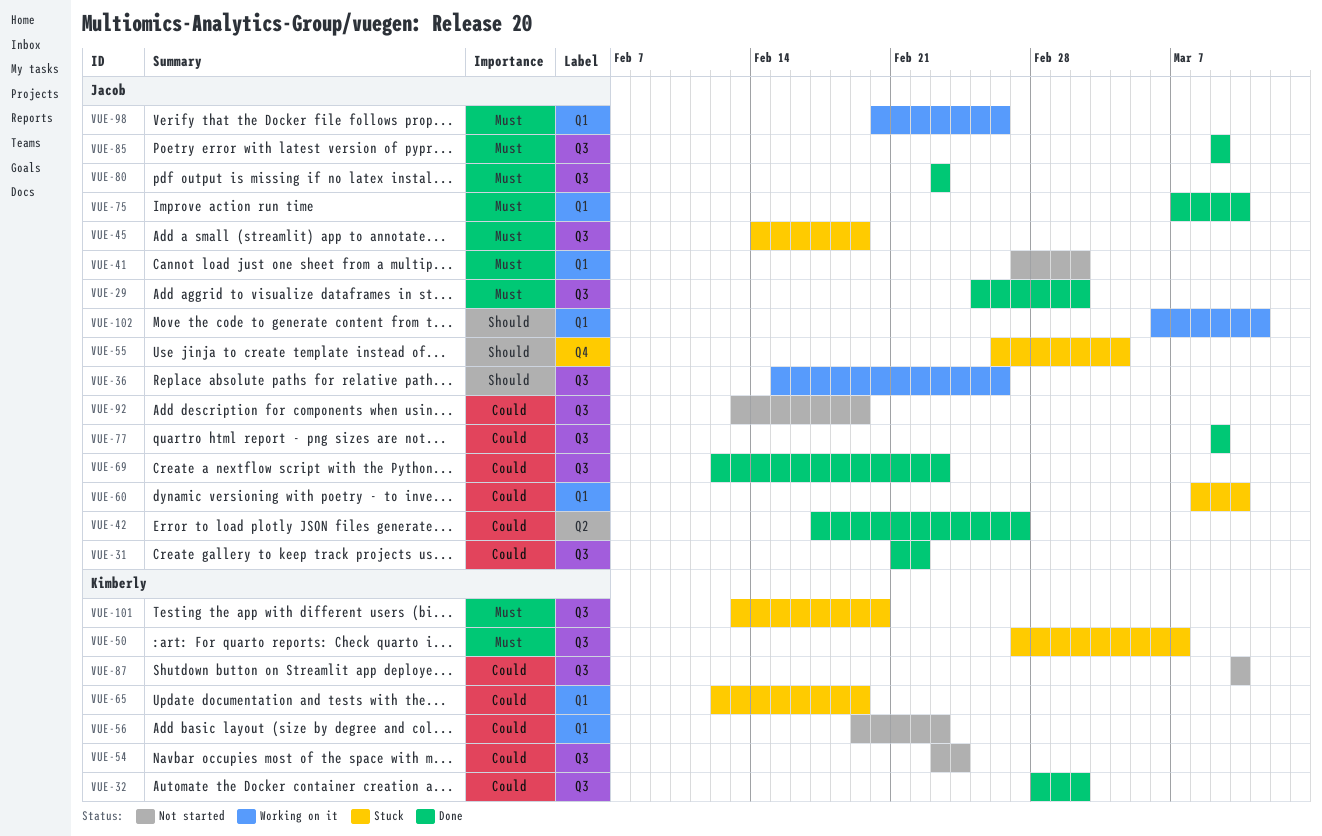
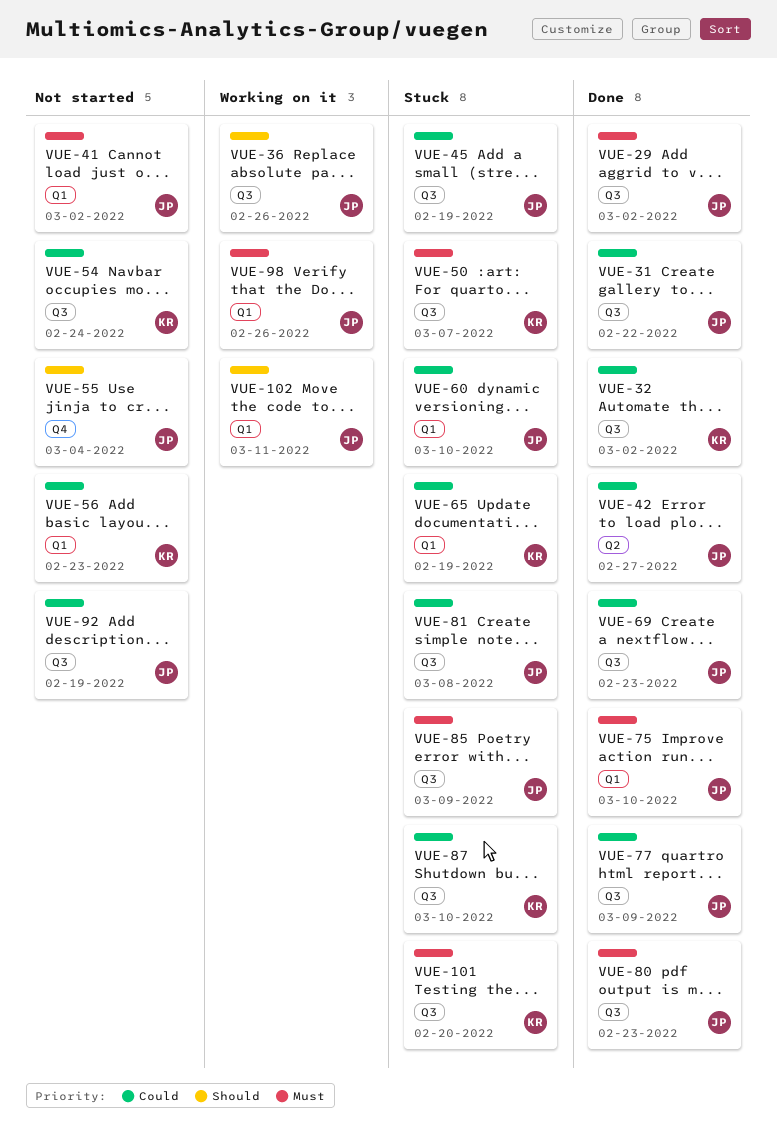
VUE-45, priority: Must -> Could
VUE-55, status: Stuck -> Not started
VUE-81: none -> present
VUE-85, status: Done -> Stuck
VUE-87, status: Not started -> Stuck

